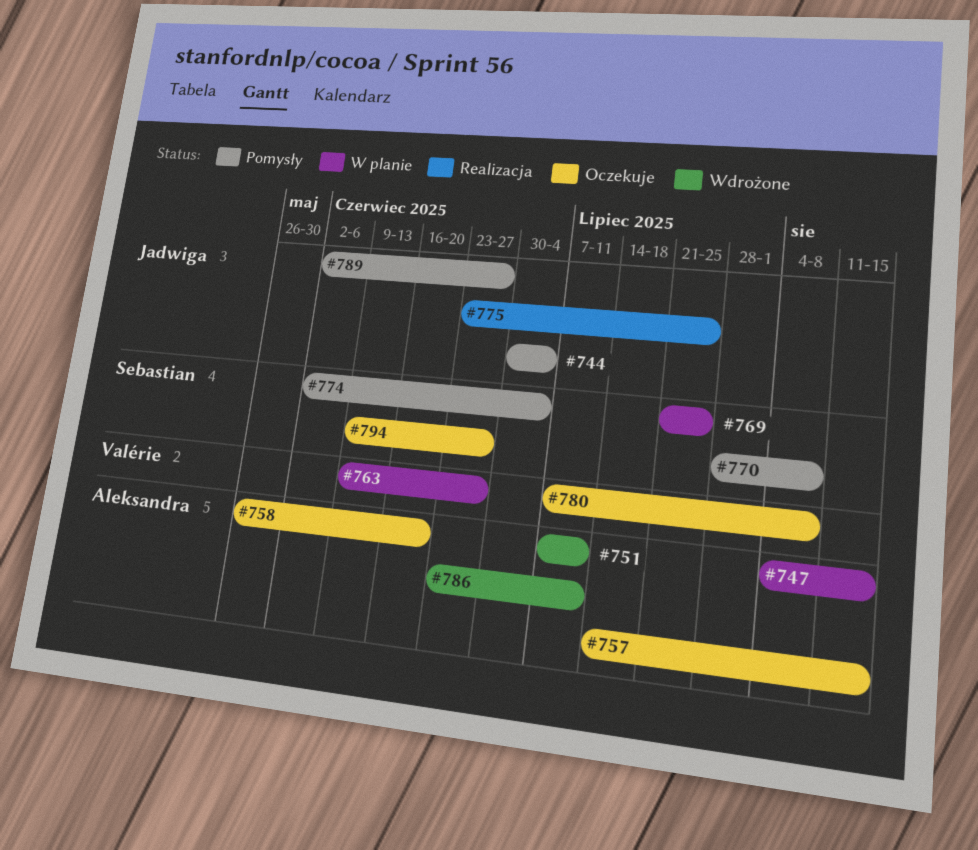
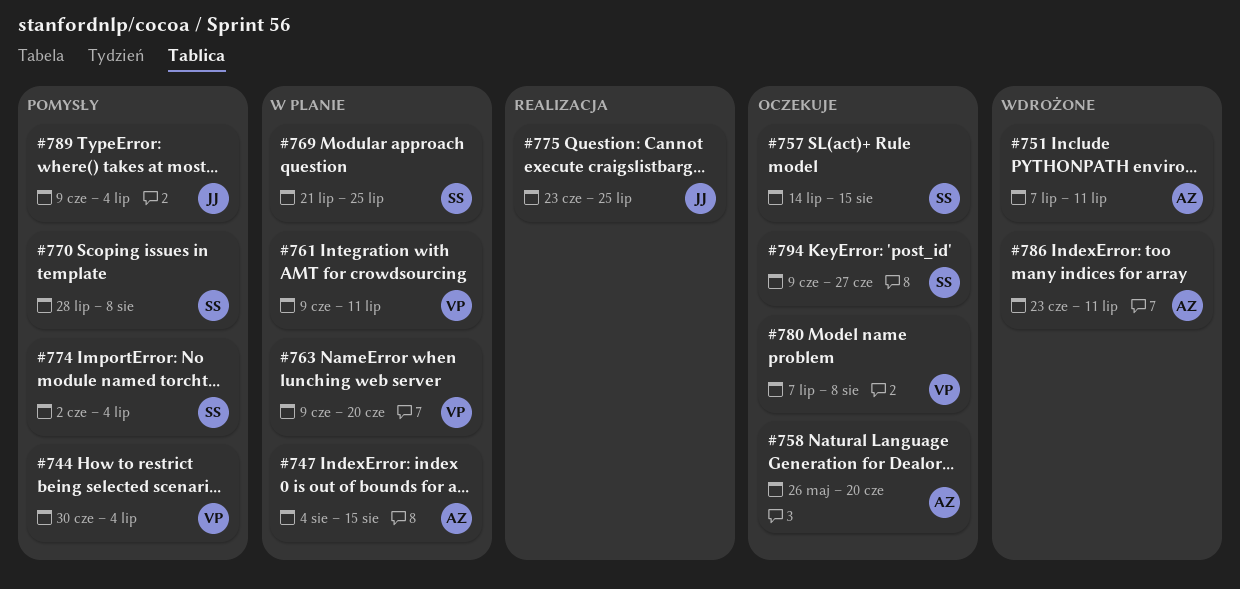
#744, owner: Jadwiga -> Valérie
#757, owner: Aleksandra -> Sebastian
#761: none -> present
#763, due: Jun 27 -> Jun 20
#789, start: Jun 2 -> Jun 9
#789, due: Jun 27 -> Jul 4

